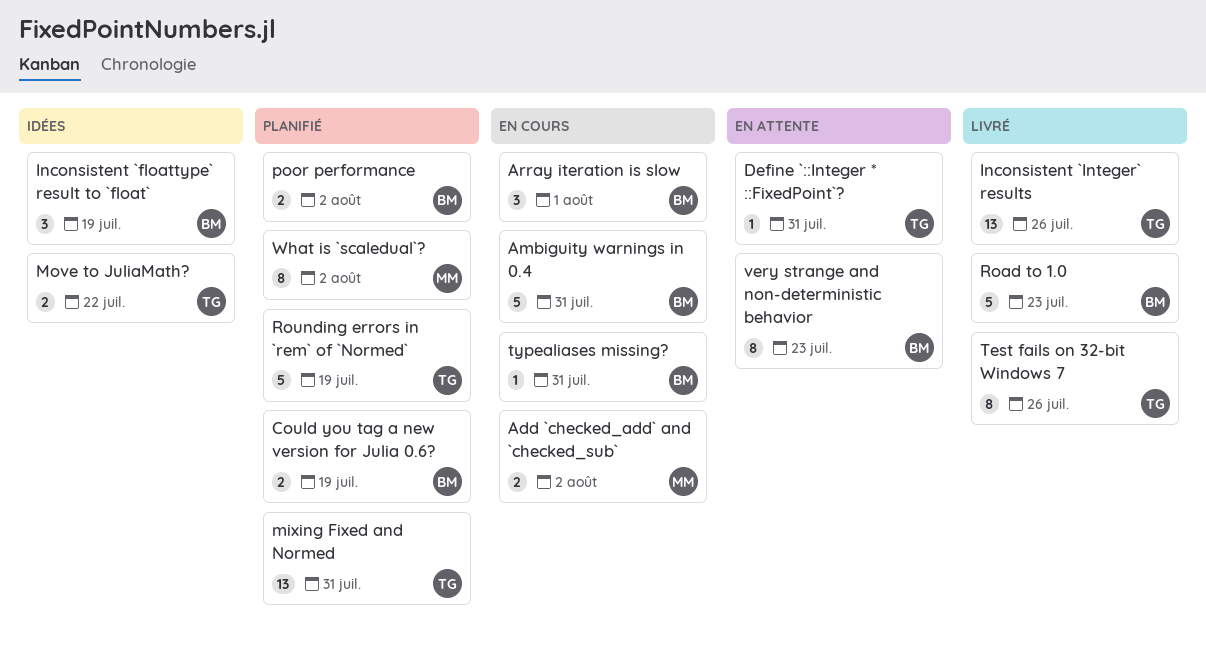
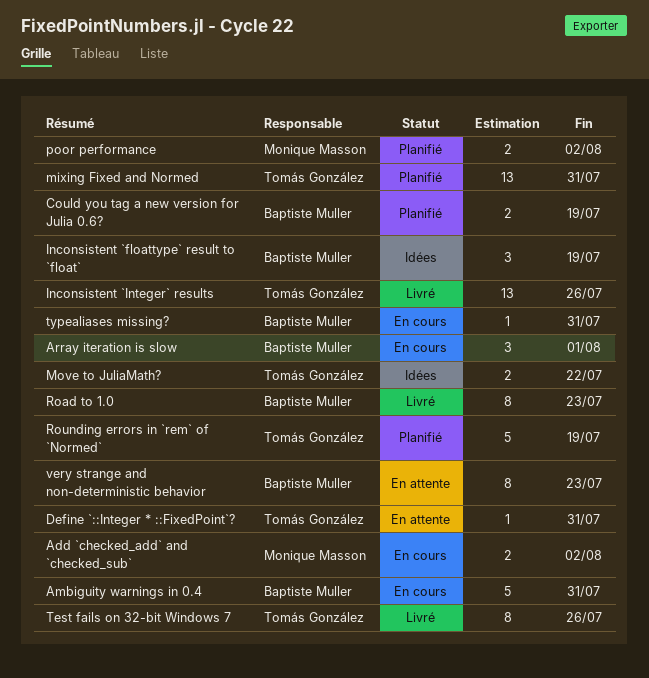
poor performance, owner: Baptiste Muller -> Monique Masson
Road to 1.0, estimate: 5 -> 8
What is `scaledual`?: present -> none

